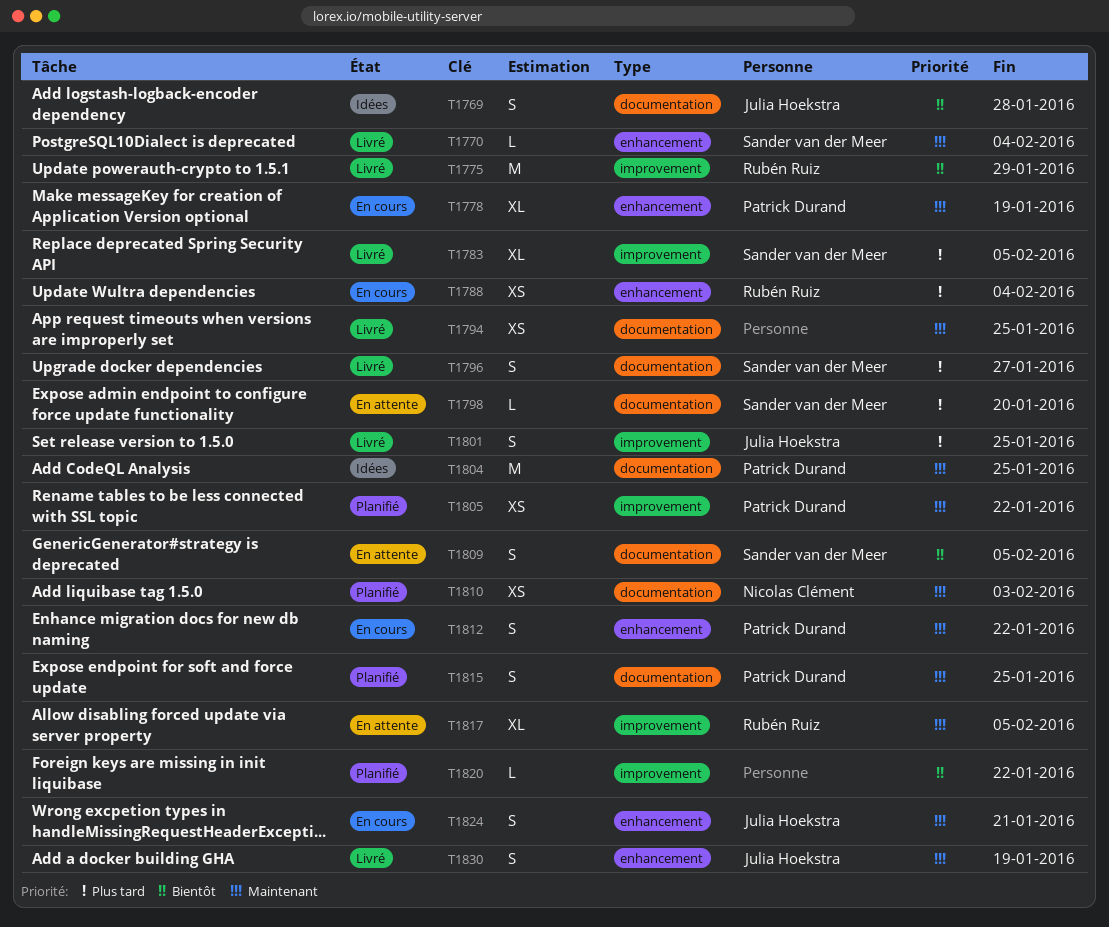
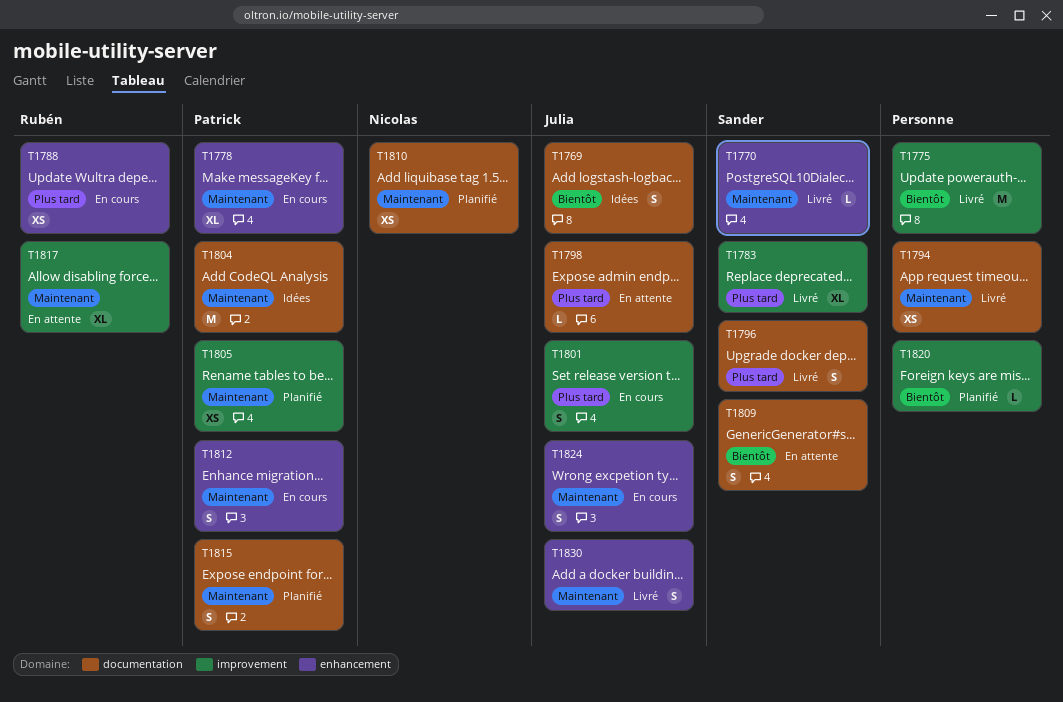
T1775, owner: Rubén Ruiz -> none
T1798, owner: Sander van der Meer -> Julia Hoekstra
T1801, status: Livré -> En cours

